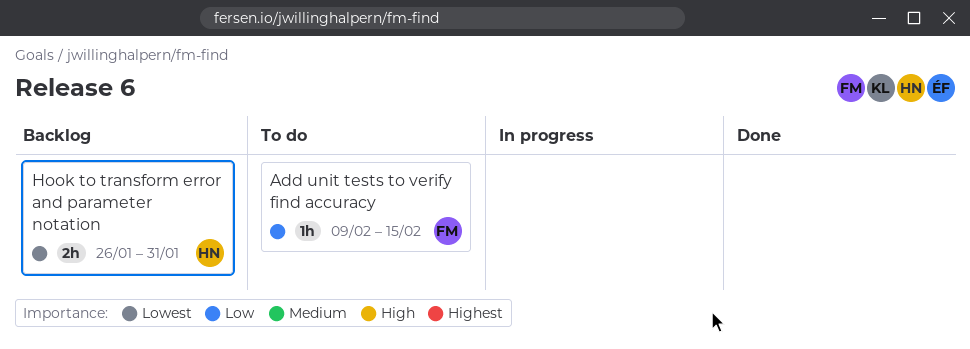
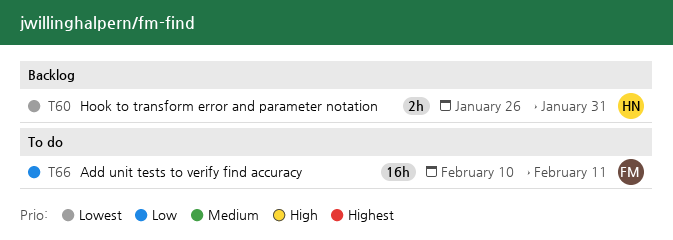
Add unit tests to verify find accuracy, estimate: 1h -> 16h
Add unit tests to verify find accuracy, start: Feb 9 -> Feb 10
Add unit tests to verify find accuracy, due: Feb 15 -> Feb 11

